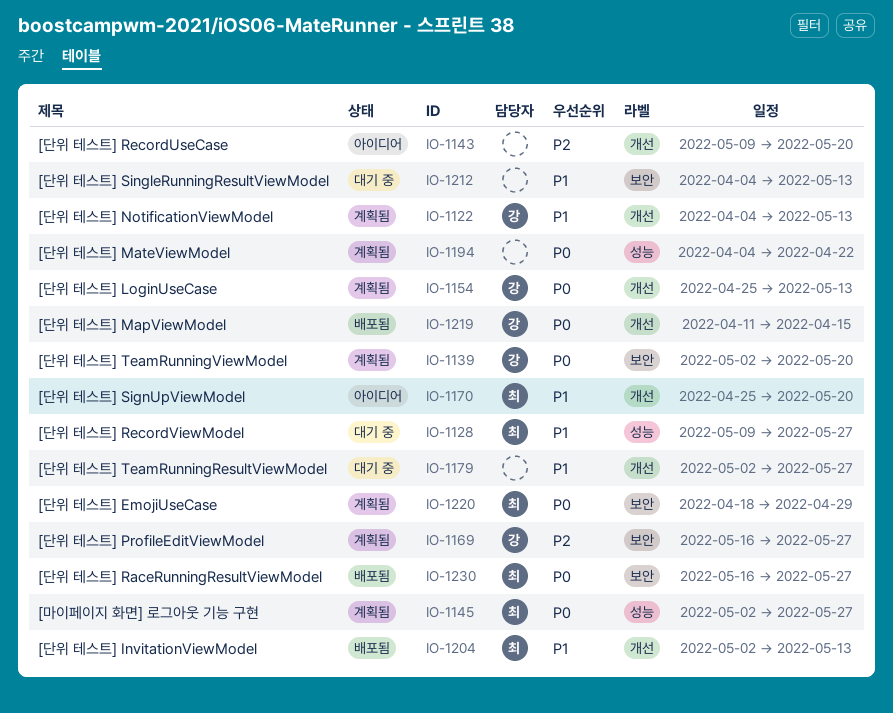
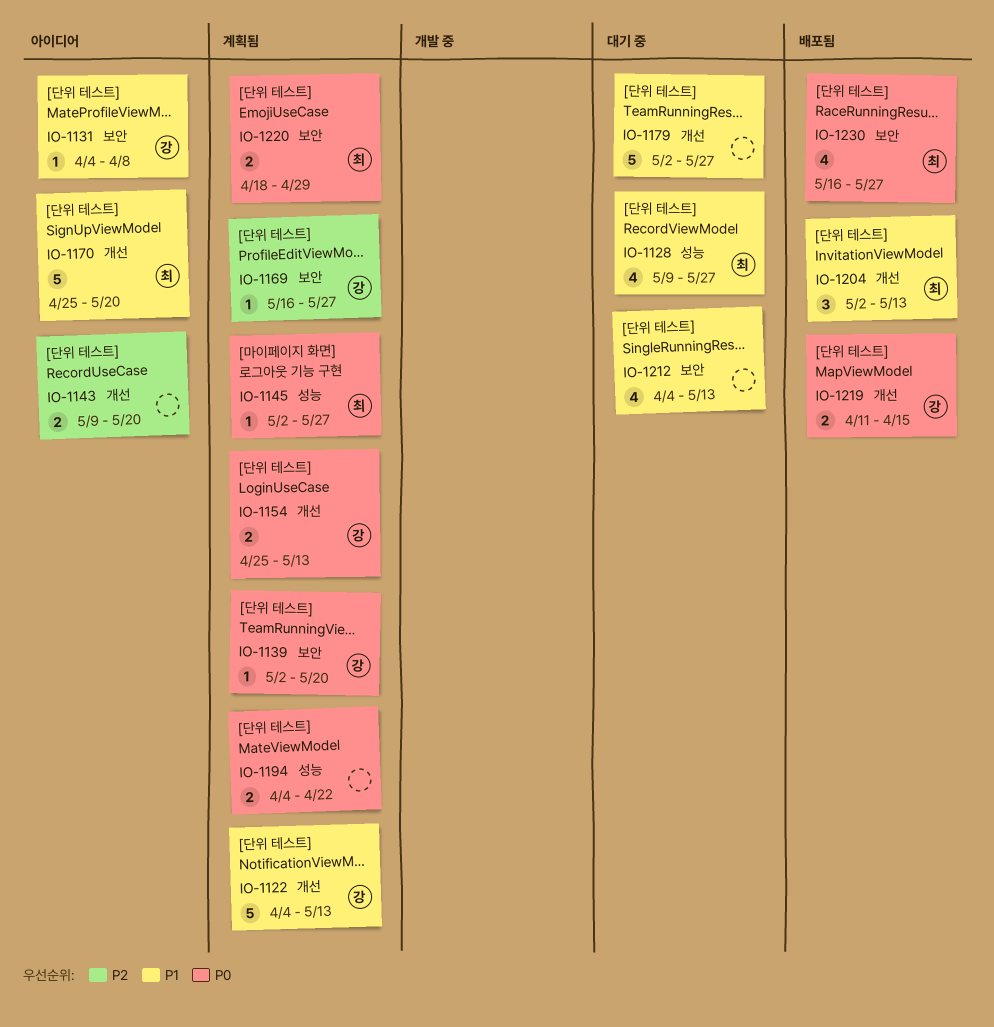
IO-1131: none -> present

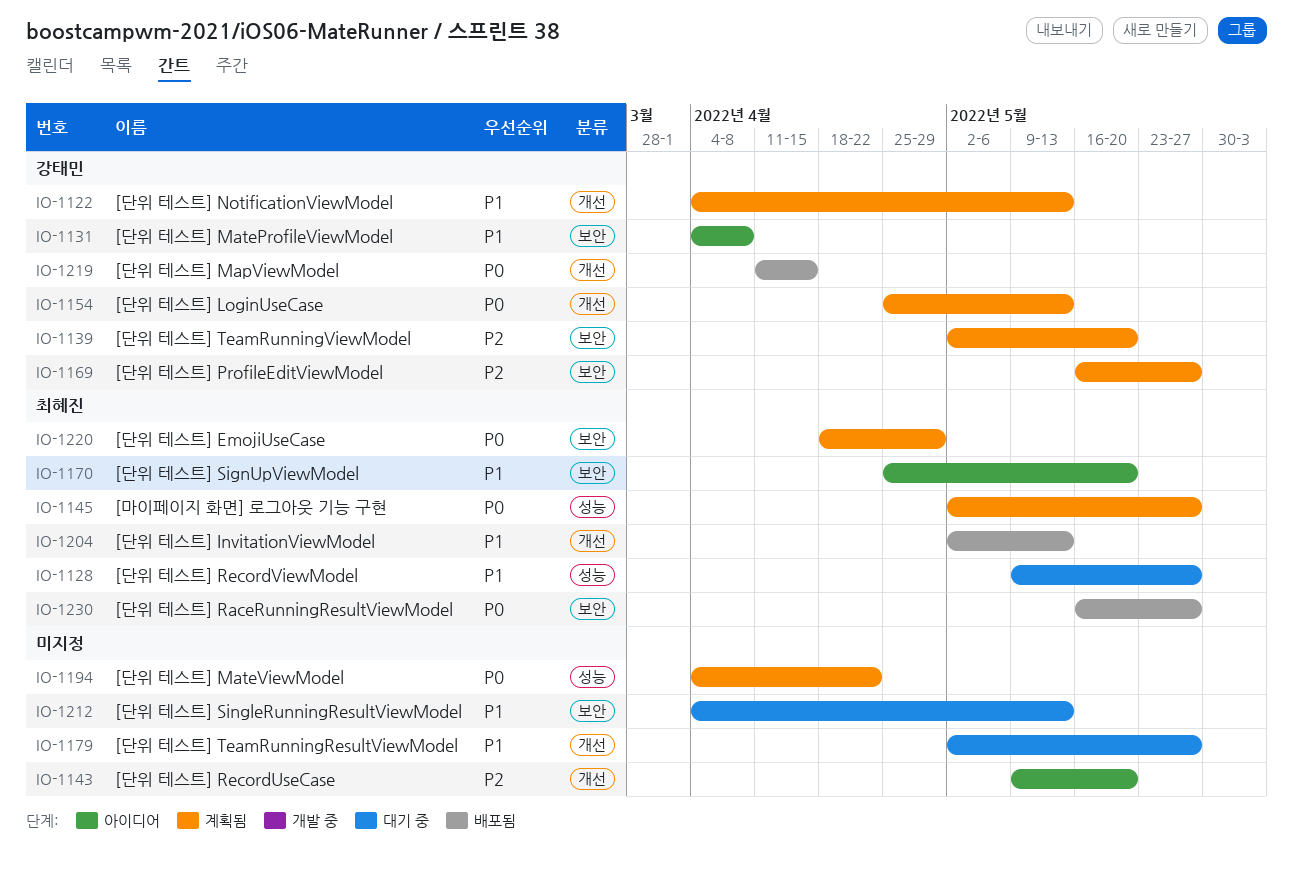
IO-1139, priority: P0 -> P2
IO-1170, label: 개선 -> 보안

